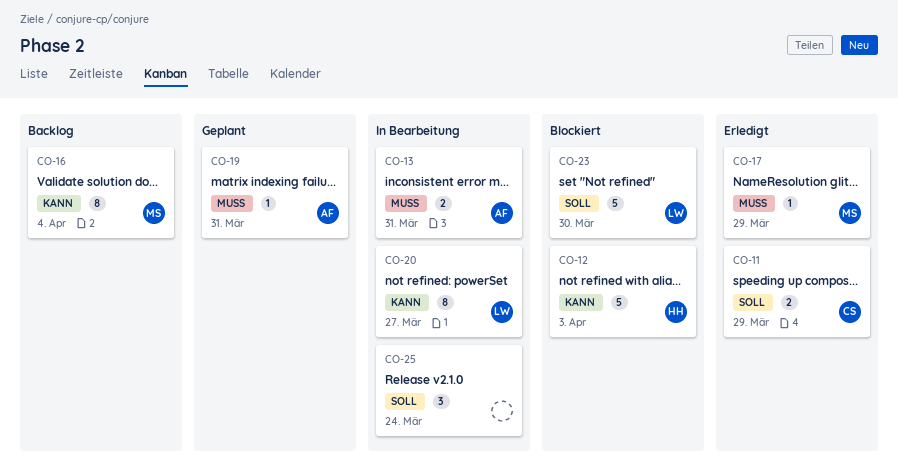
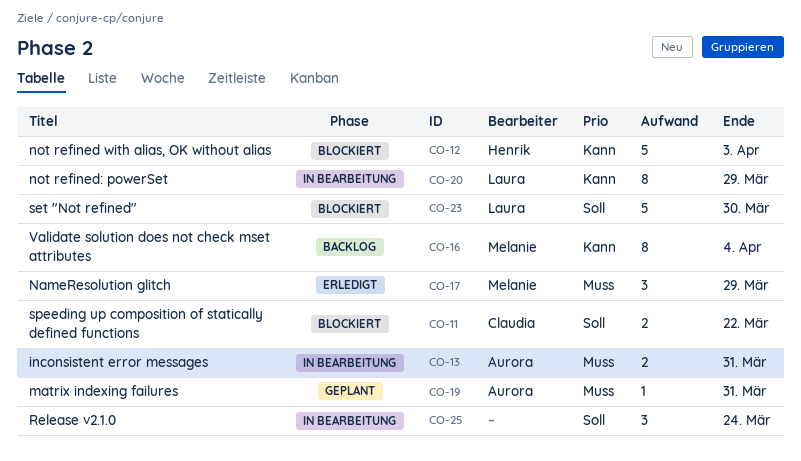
CO-11, status: Erledigt -> Blockiert
CO-11, due: Mar 29 -> Mar 22
CO-17, estimate: 1 -> 3
CO-20, due: Mar 27 -> Mar 29

